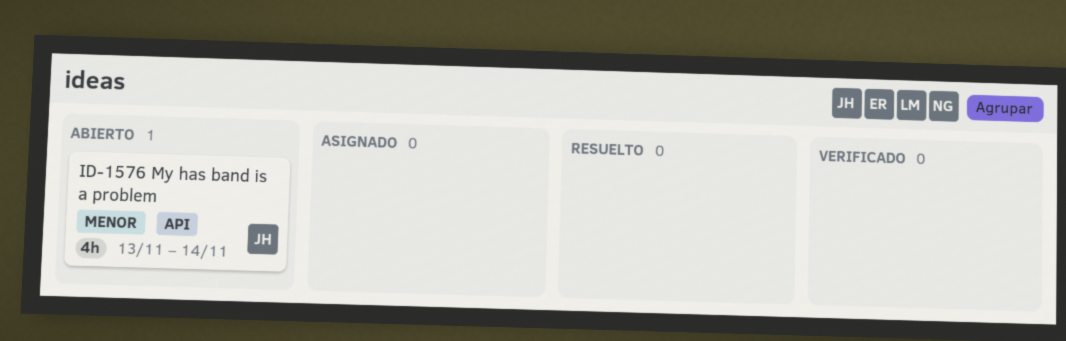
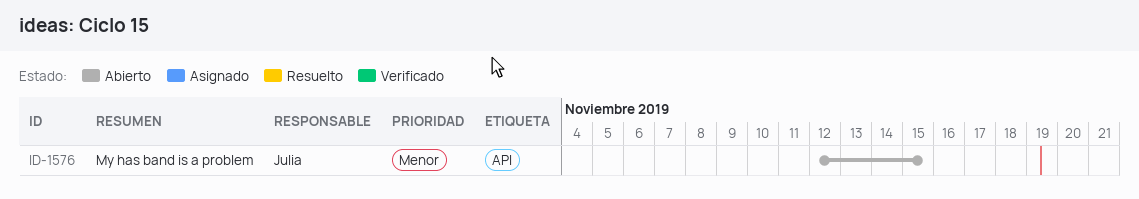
ID-1576, start: Nov 13 -> Nov 12
ID-1576, due: Nov 14 -> Nov 15

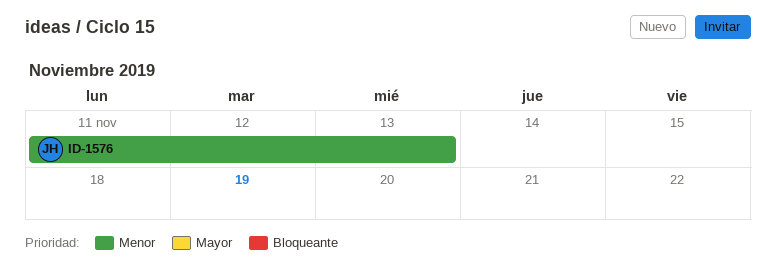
ID-1576, start: Nov 12 -> Nov 11
ID-1576, due: Nov 15 -> Nov 13

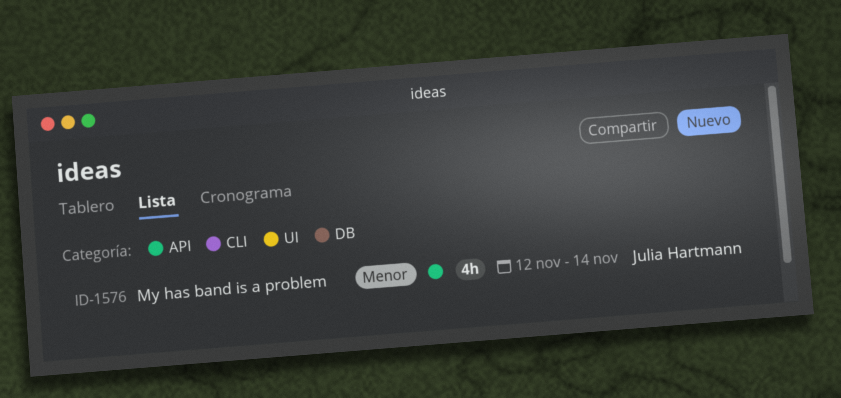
ID-1576, start: Nov 11 -> Nov 12
ID-1576, due: Nov 13 -> Nov 14

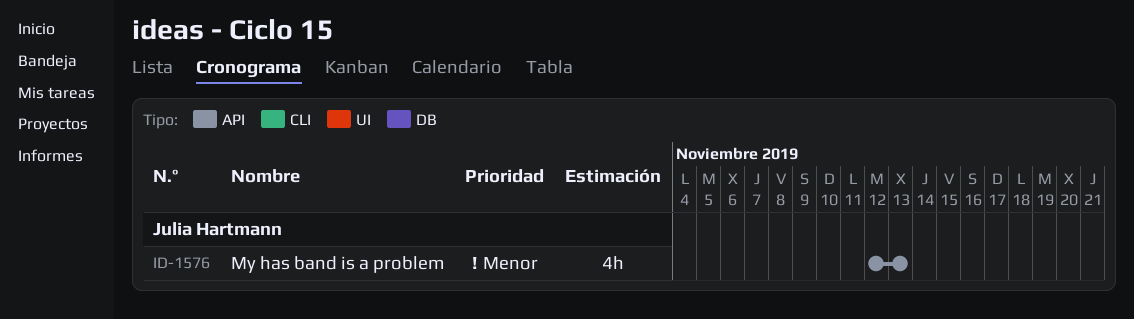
ID-1576, due: Nov 14 -> Nov 13

